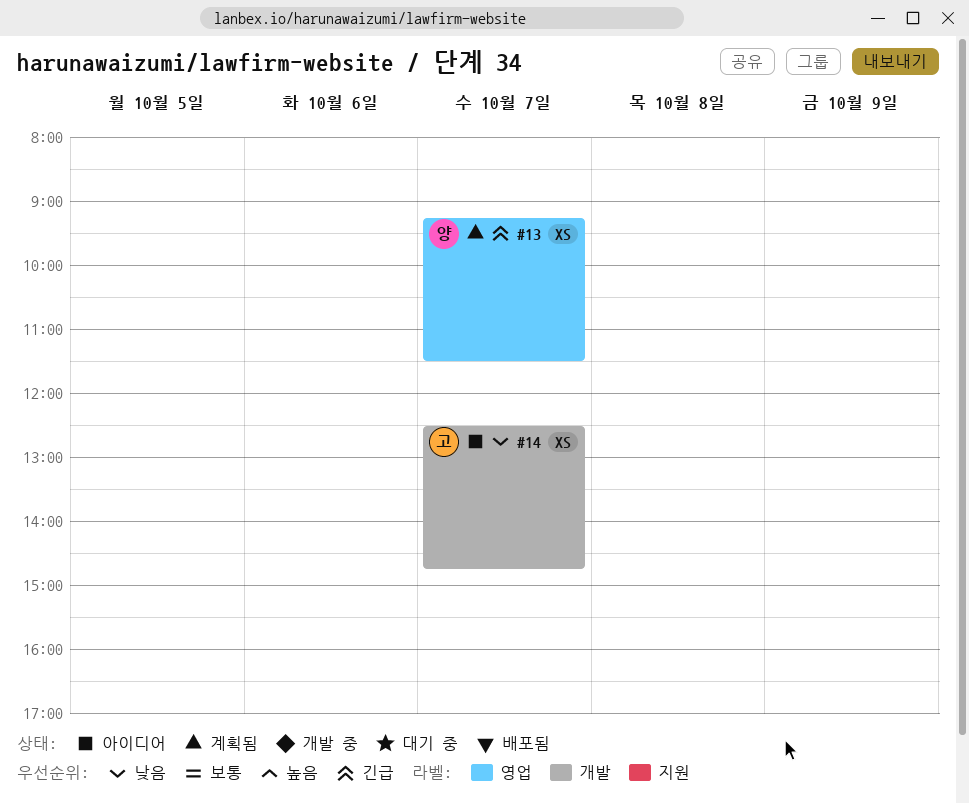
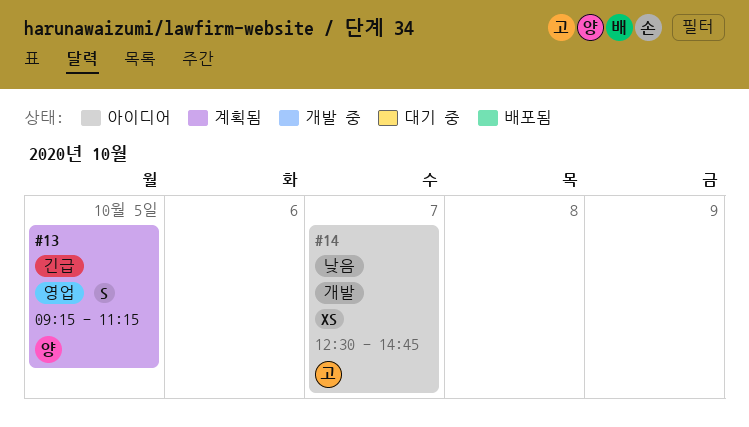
#13, estimate: XS -> S
#13, day: Oct 7 -> Oct 5
#13, ends: 11:30 -> 11:15

